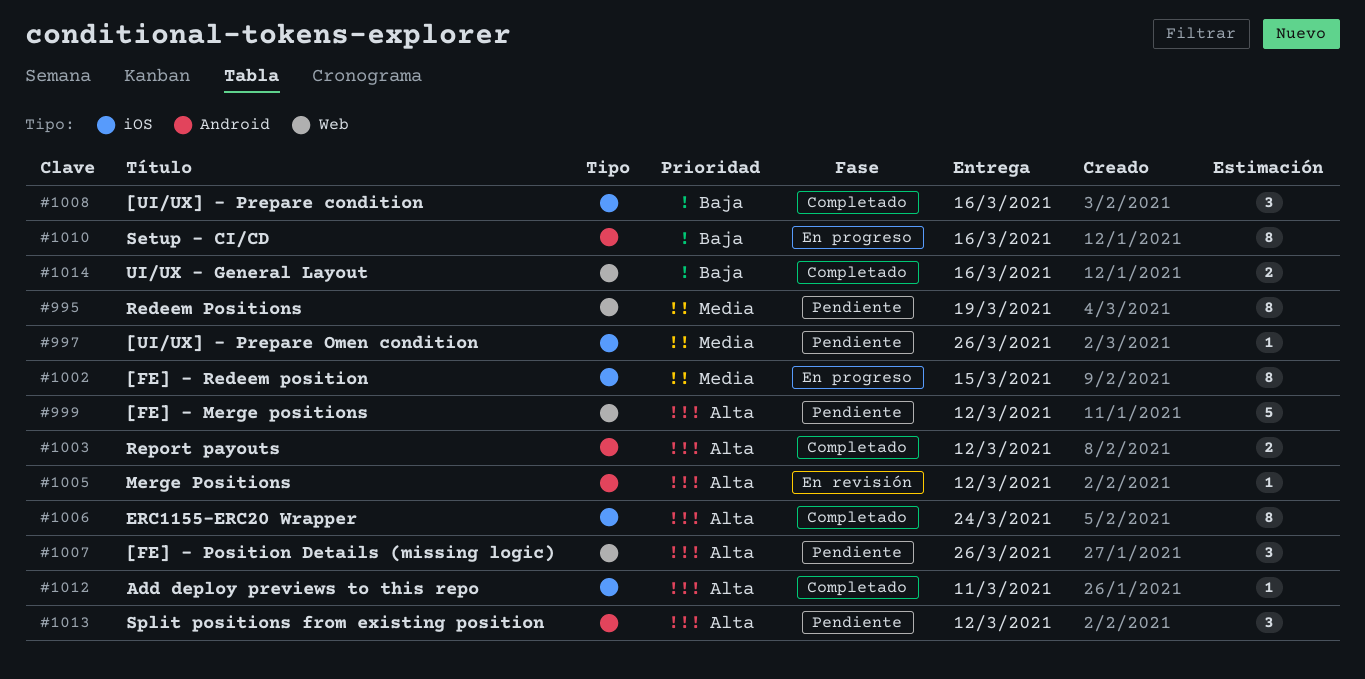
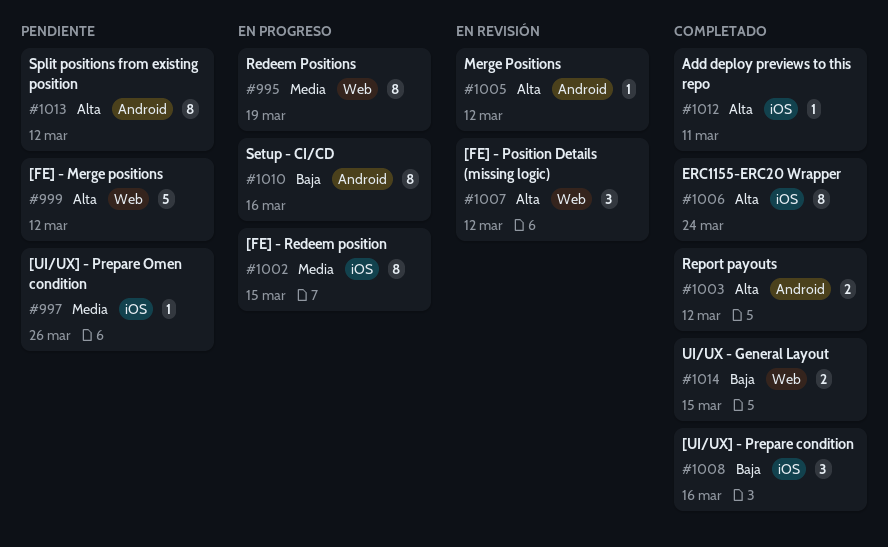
#995, status: Pendiente -> En progreso
#1007, status: Pendiente -> En revisión
#1007, due: Mar 26 -> Mar 12
#1013, estimate: 3 -> 8
#1014, due: Mar 16 -> Mar 15

